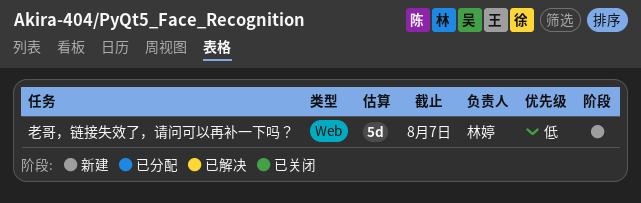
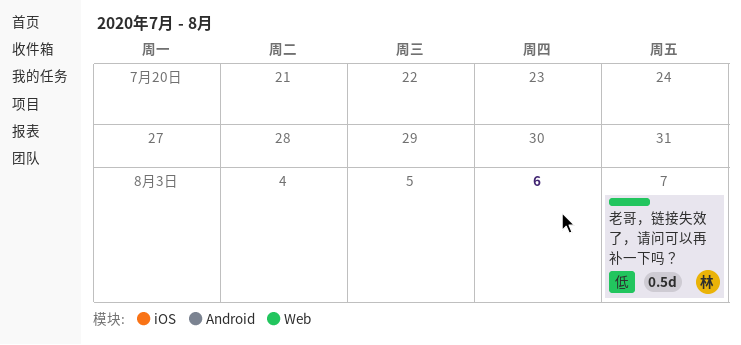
老哥，链接失效了，请问可以再补一下吗？, estimate: 5d -> 0.5d

